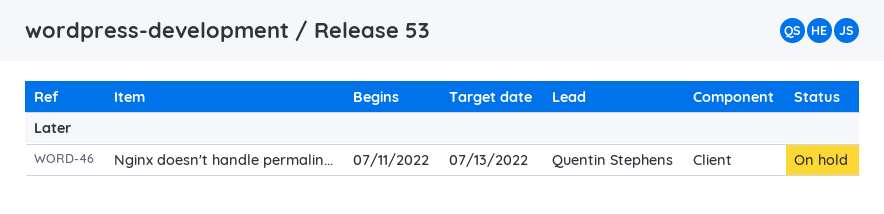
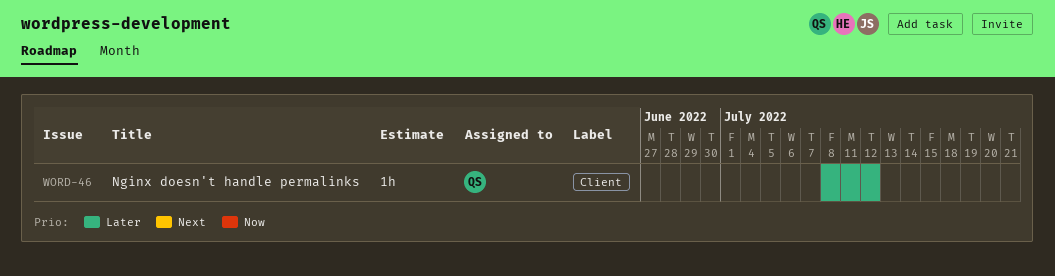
WORD-46, start: Jul 11 -> Jul 8
WORD-46, due: Jul 13 -> Jul 12

